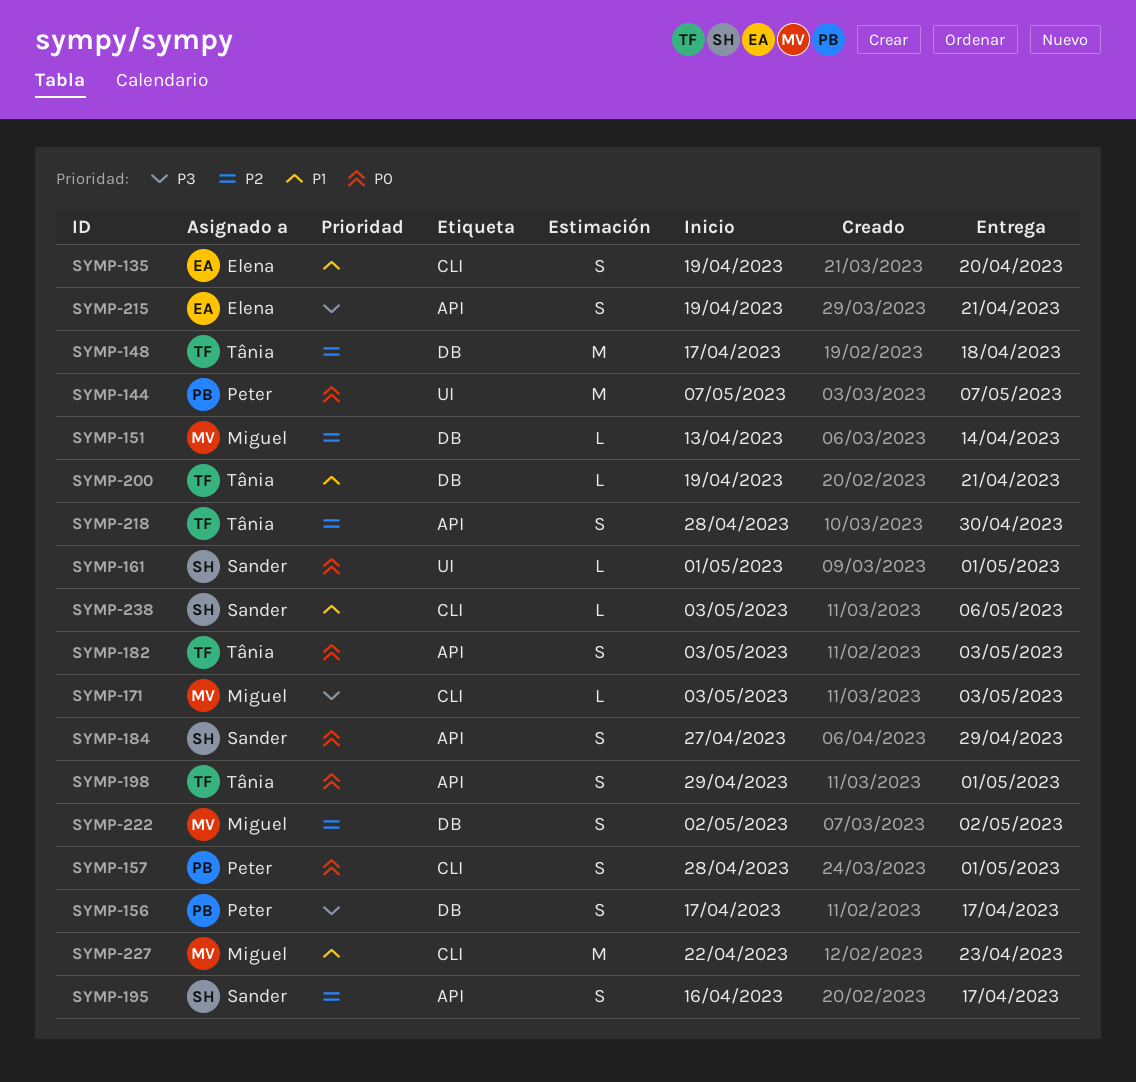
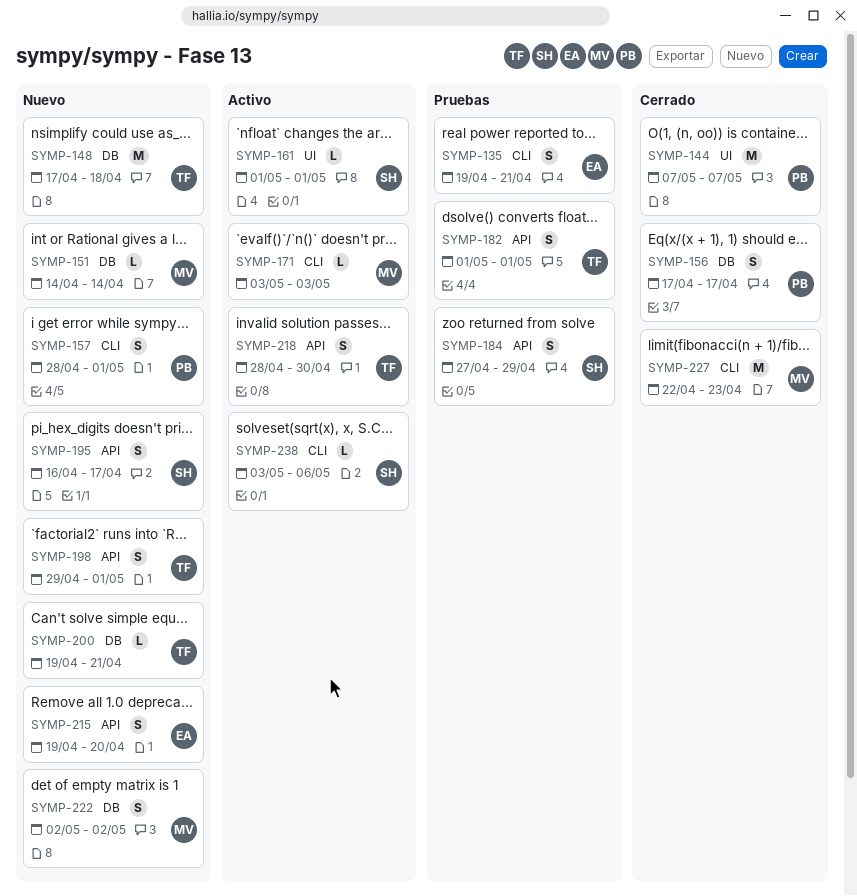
SYMP-135, due: Apr 20 -> Apr 21
SYMP-151, start: Apr 13 -> Apr 14
SYMP-182, start: May 3 -> May 1
SYMP-182, due: May 3 -> May 1
SYMP-215, due: Apr 21 -> Apr 20

